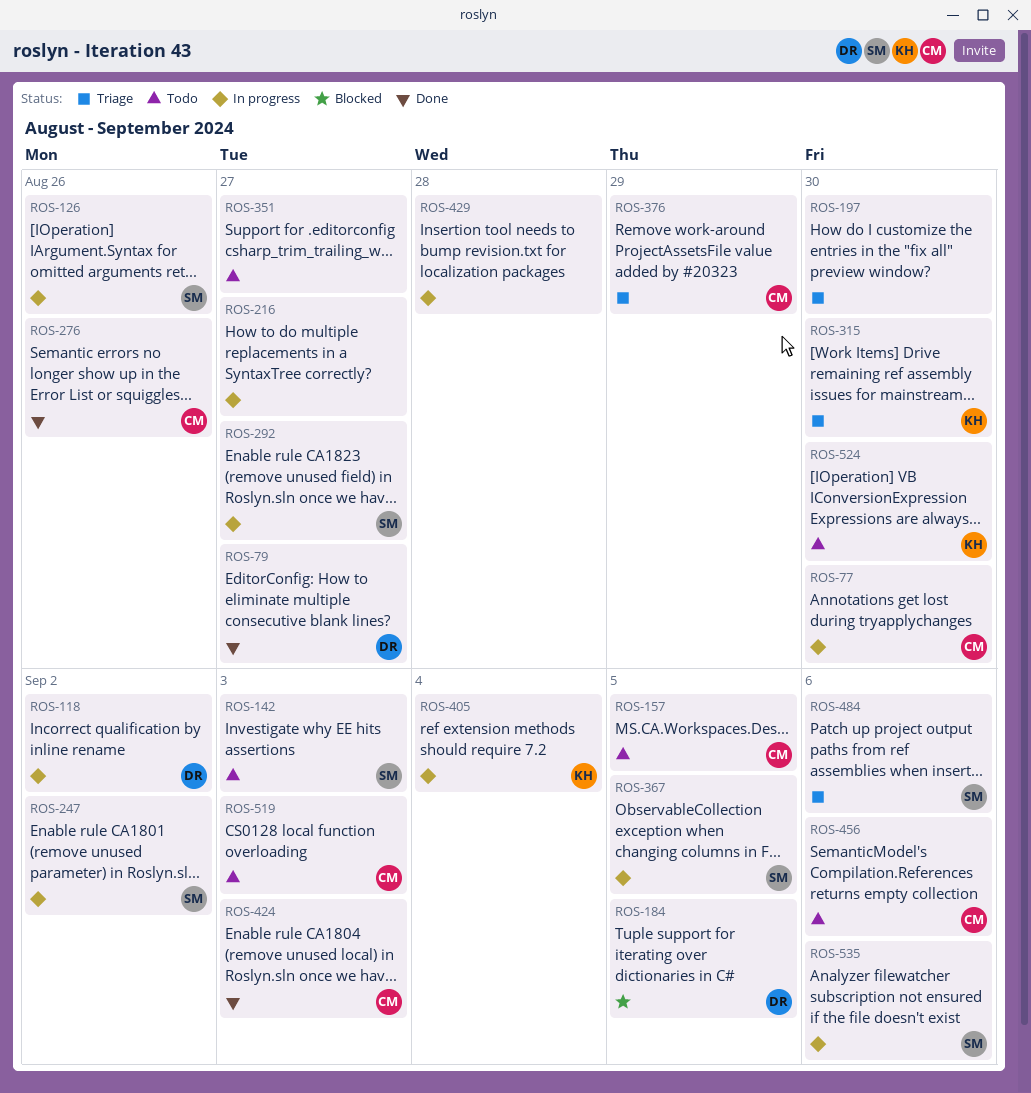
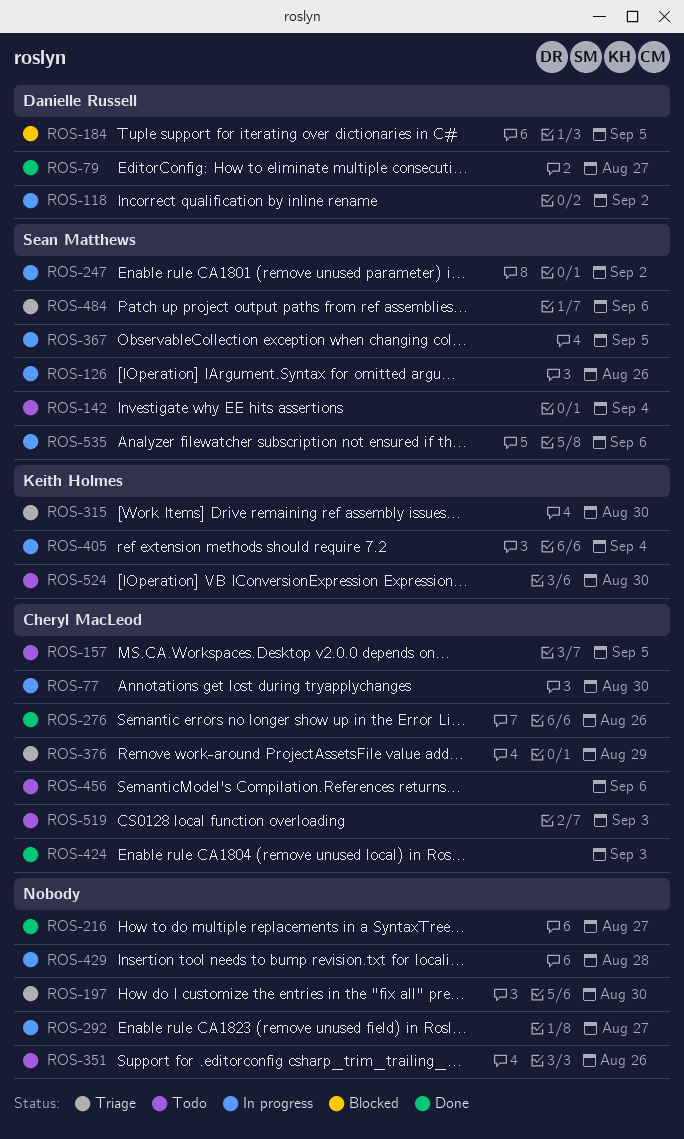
ROS-142, due: Sep 3 -> Sep 4
ROS-216, status: In progress -> Done
ROS-292, owner: Sean Matthews -> none
ROS-351, due: Aug 27 -> Aug 26

